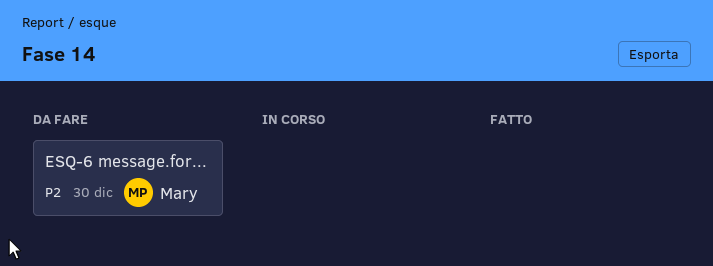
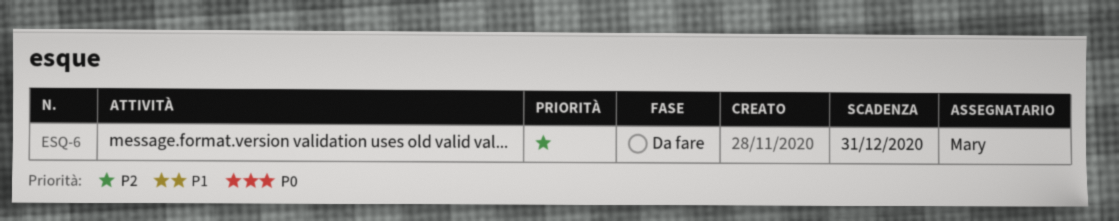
ESQ-6, due: Dec 30 -> Dec 31

